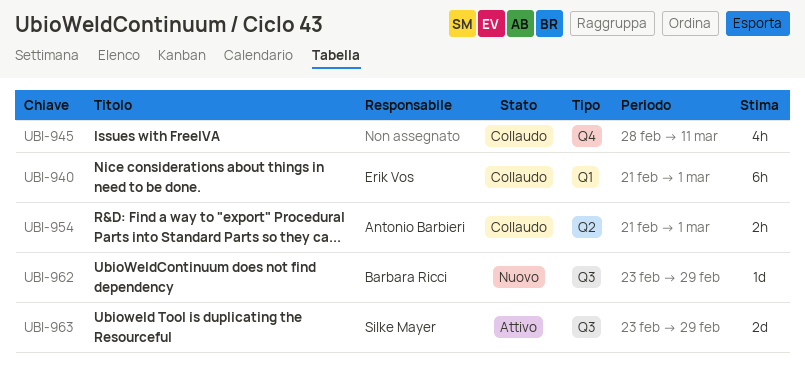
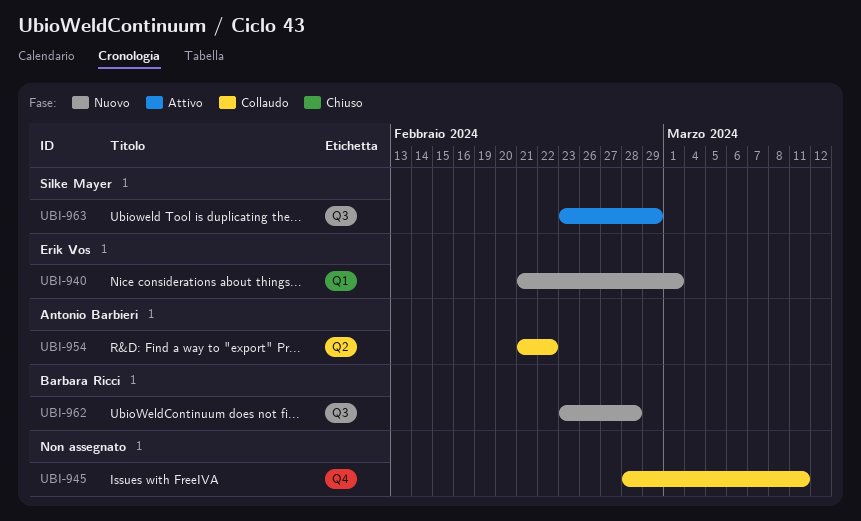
UBI-940, status: Collaudo -> Nuovo
UBI-954, due: Mar 1 -> Feb 22
UBI-962, due: Feb 29 -> Feb 28

